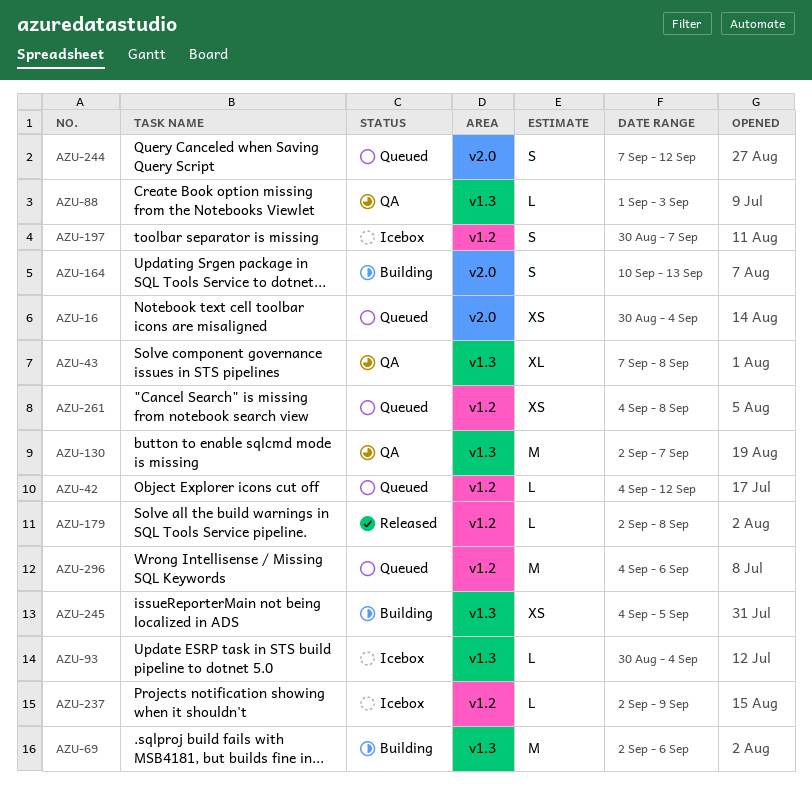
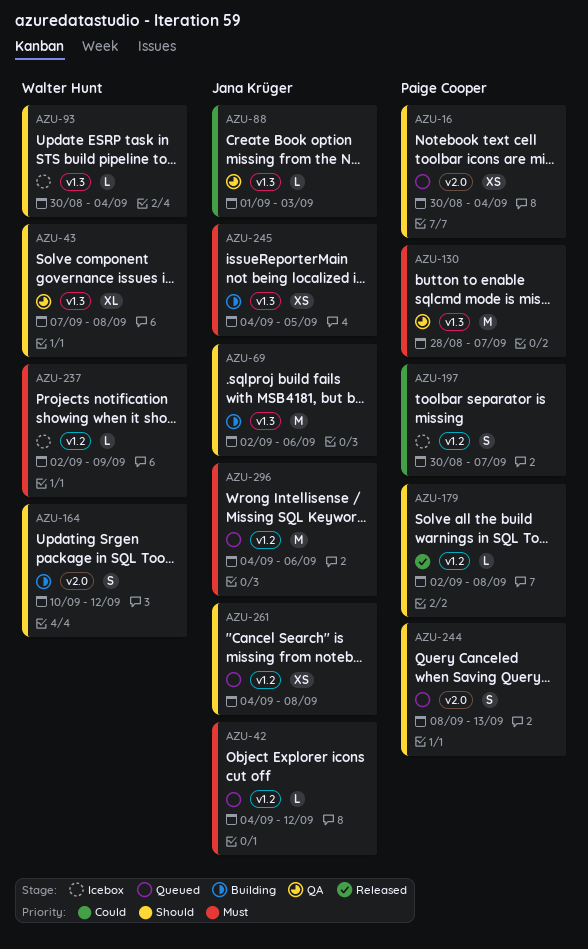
AZU-130, start: Sep 2 -> Aug 28
AZU-164, due: Sep 13 -> Sep 12
AZU-244, start: Sep 7 -> Sep 8
AZU-244, due: Sep 12 -> Sep 13

